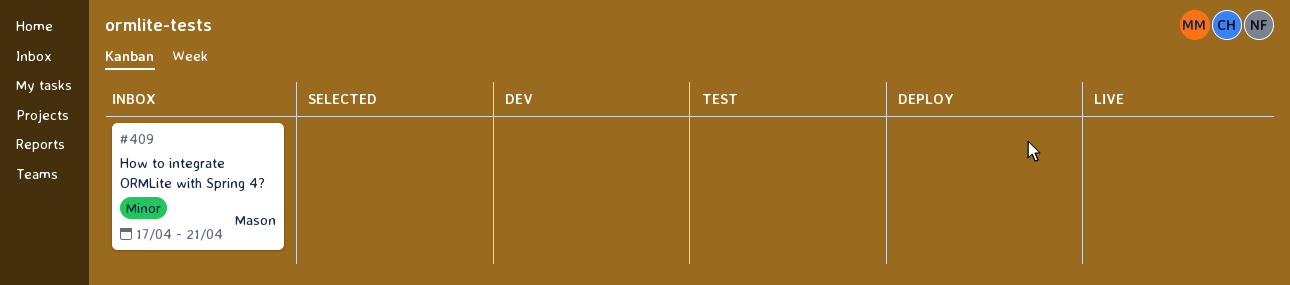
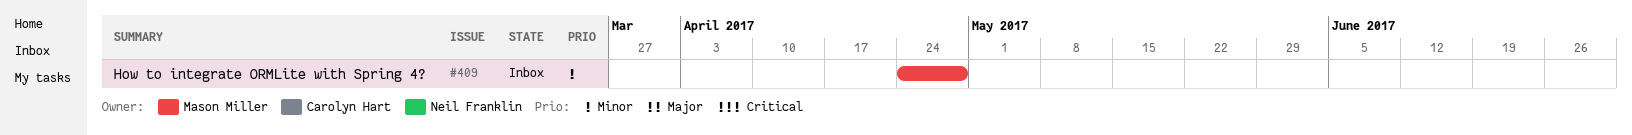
#409, start: Apr 17 -> Apr 24
#409, due: Apr 21 -> Apr 28

